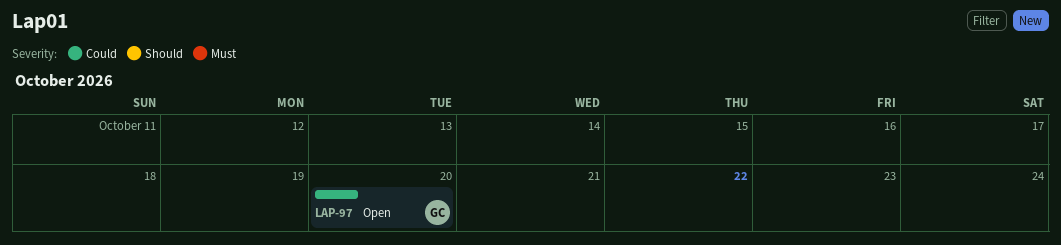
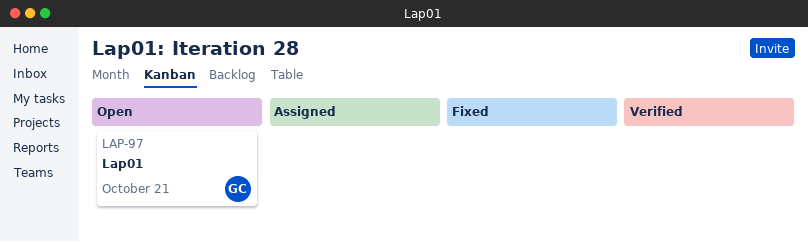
LAP-97, due: Oct 20 -> Oct 21

